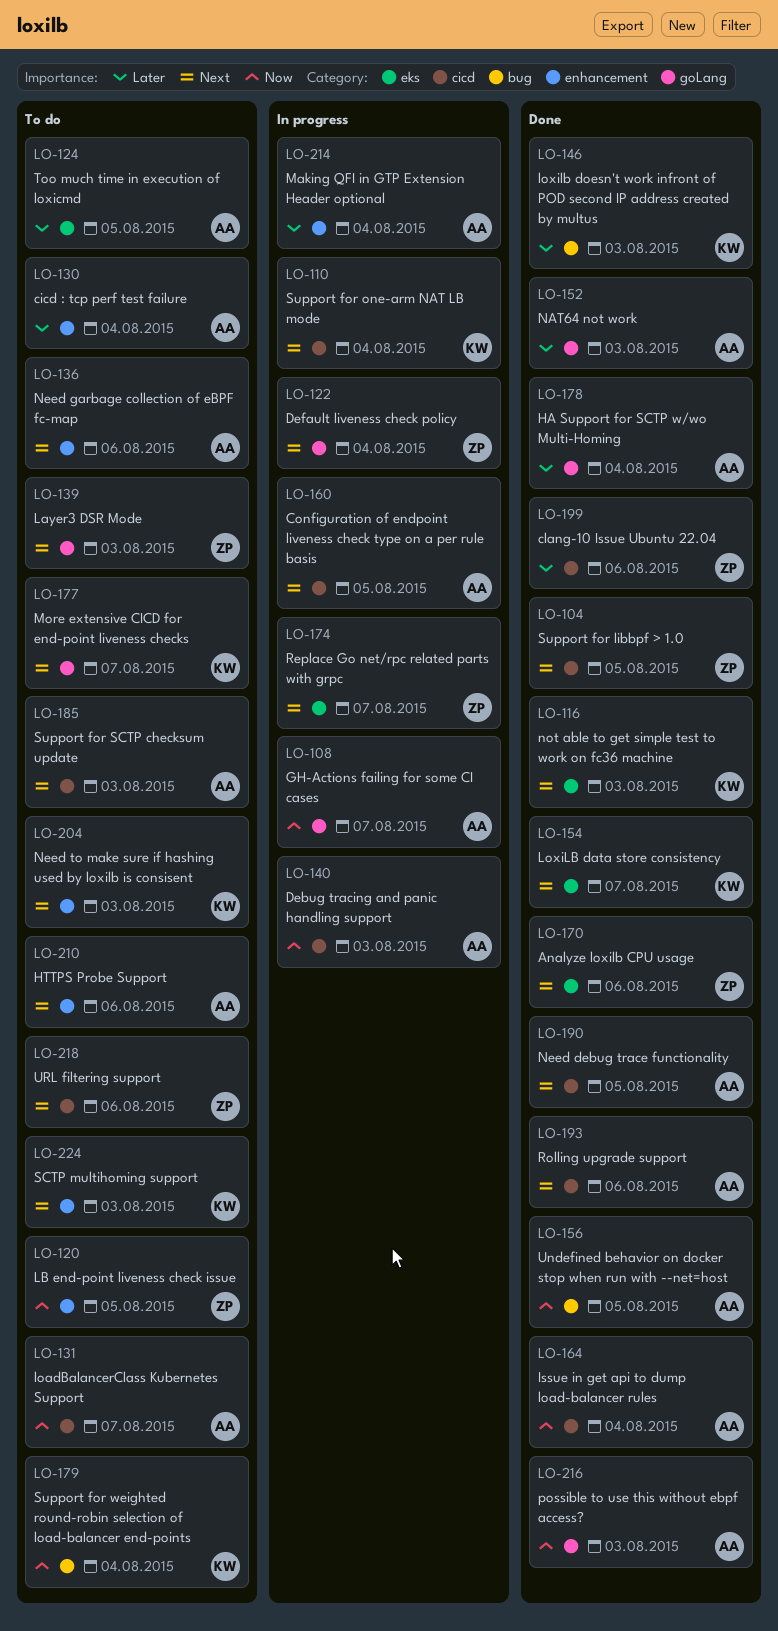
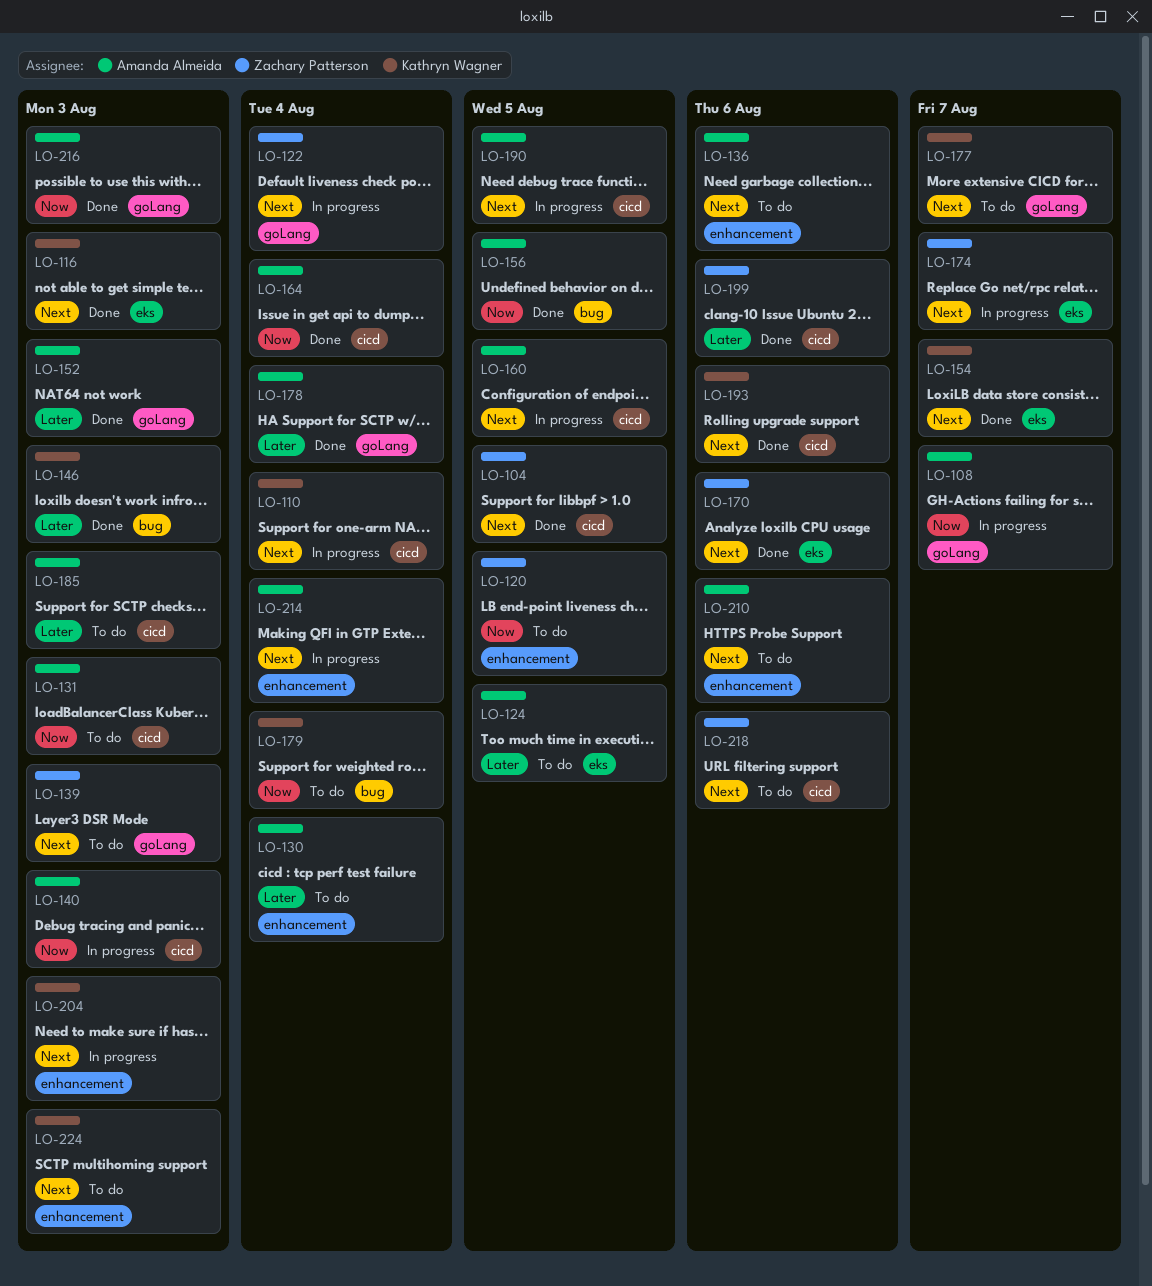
LO-131, due: Aug 7 -> Aug 3
LO-185, priority: Next -> Later
LO-190, status: Done -> In progress
LO-193, owner: Amanda Almeida -> Kathryn Wagner
LO-204, status: To do -> In progress
LO-214, priority: Later -> Next

